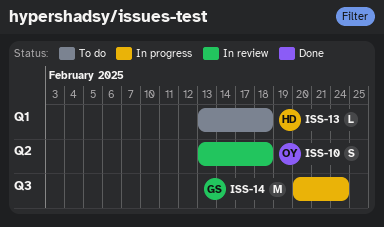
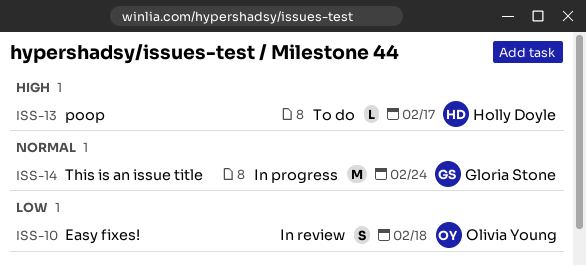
ISS-13, due: Feb 18 -> Feb 17

